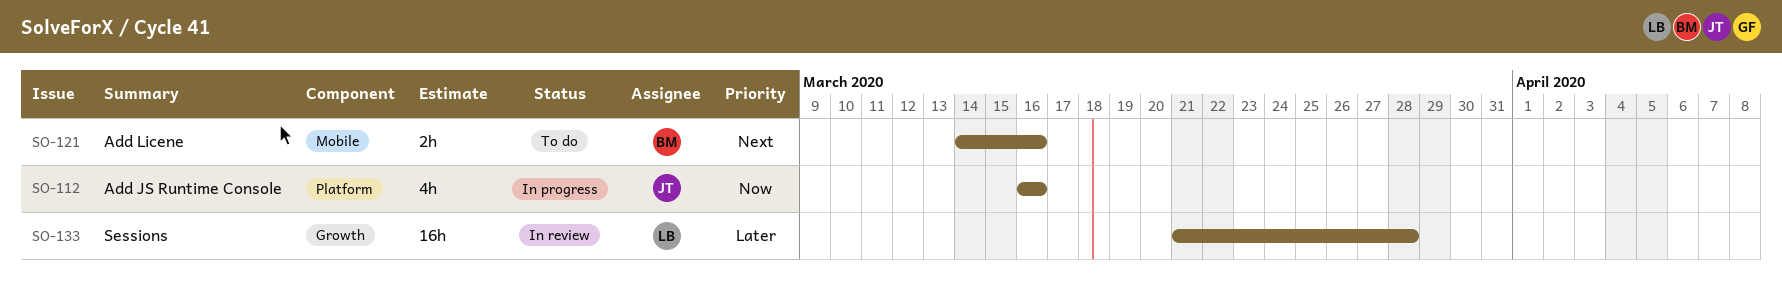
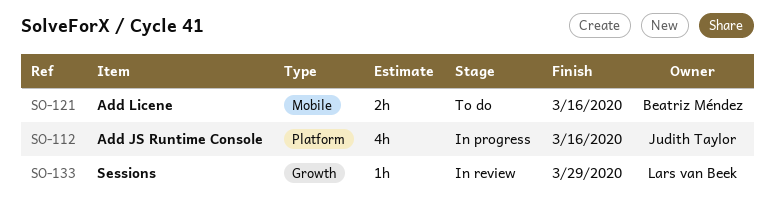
SO-133, estimate: 16h -> 1h
SO-133, due: Mar 28 -> Mar 29

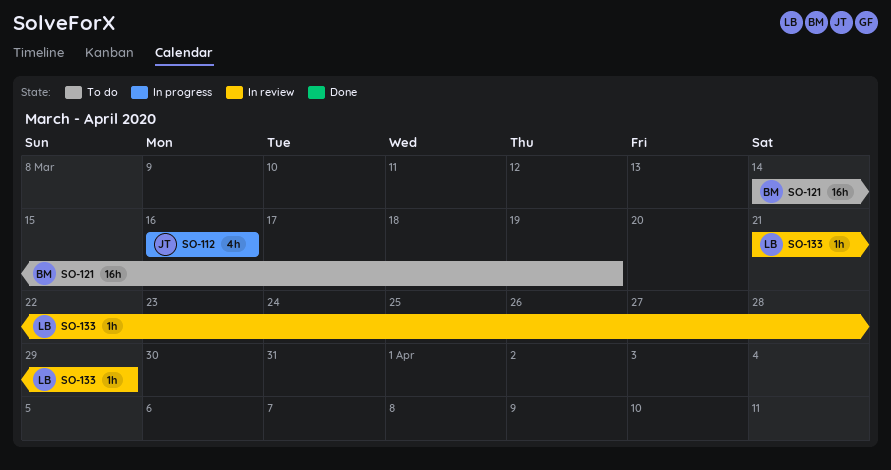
SO-121, estimate: 2h -> 16h
SO-121, due: Mar 16 -> Mar 19

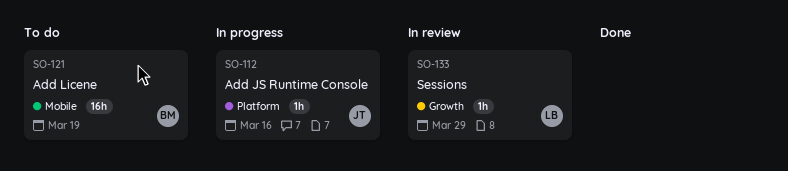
SO-112, estimate: 4h -> 1h

